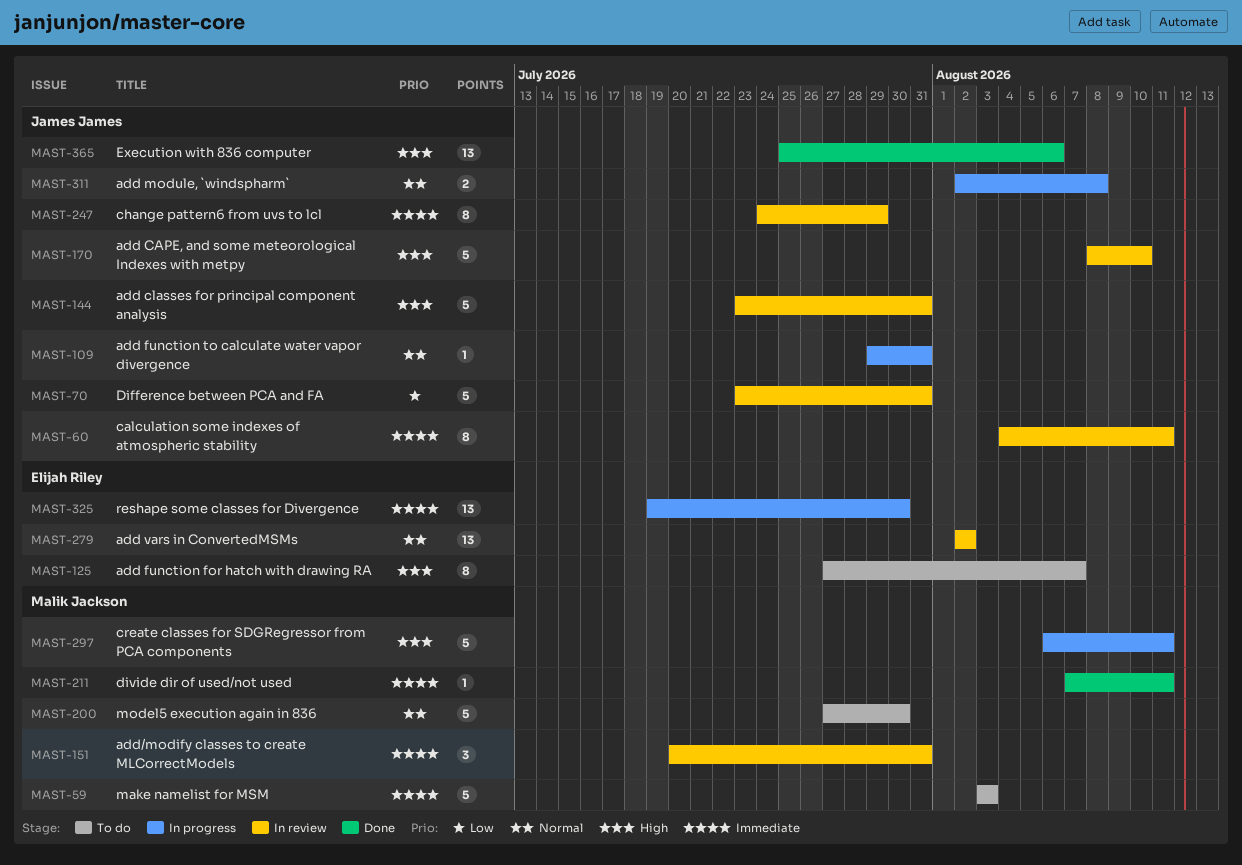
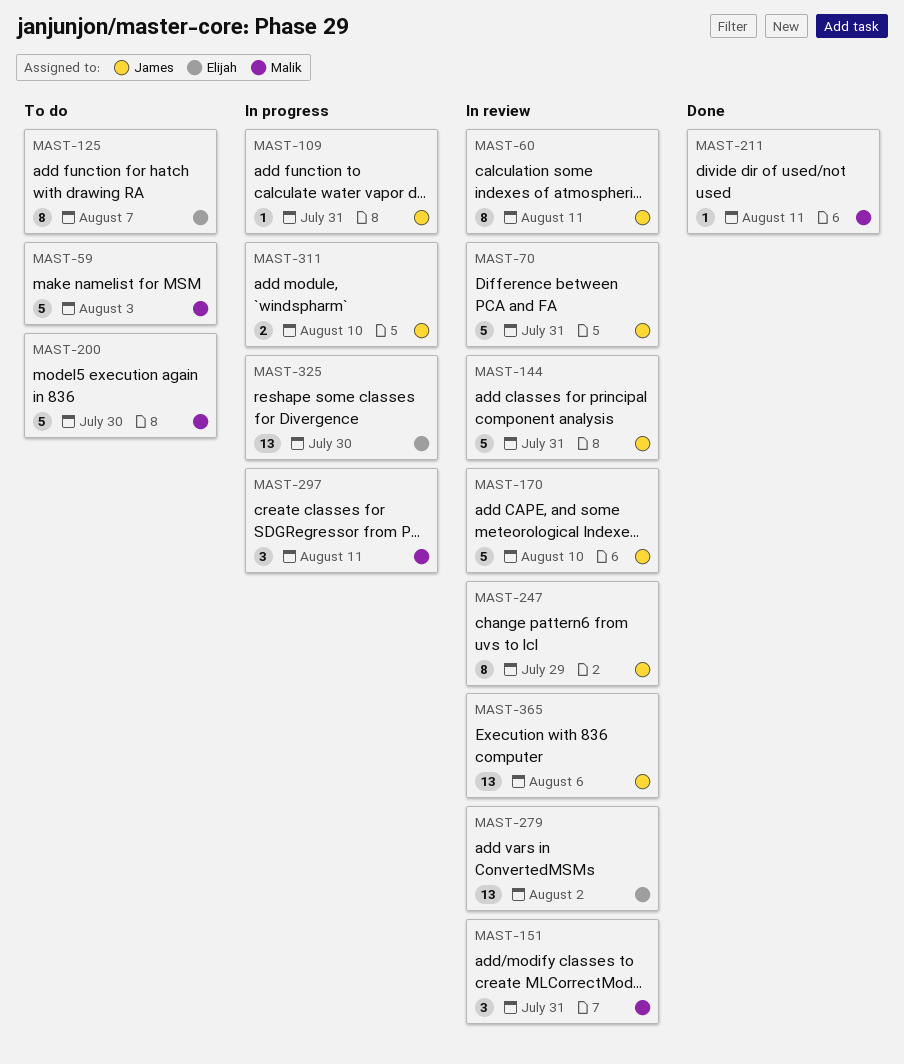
MAST-297, estimate: 5 -> 3
MAST-311, due: Aug 8 -> Aug 10
MAST-365, status: Done -> In review

